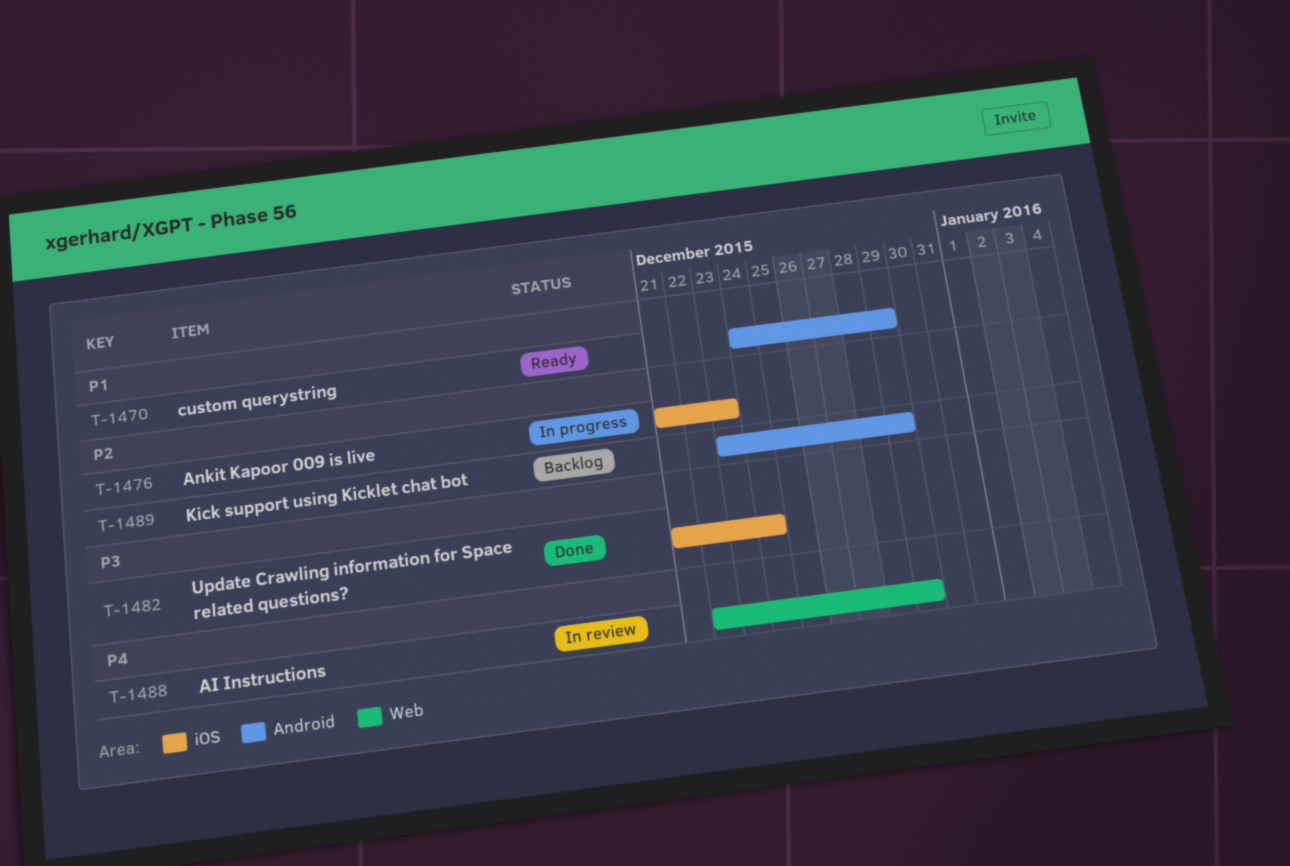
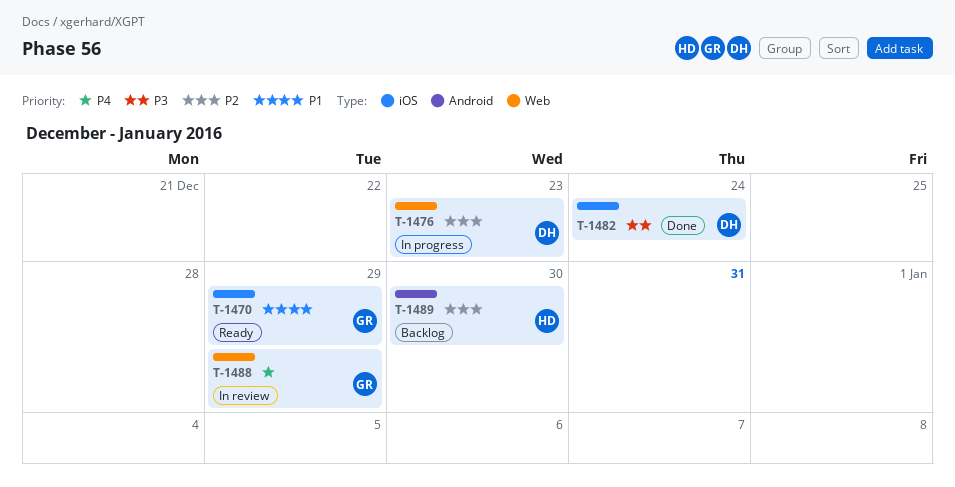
T-1470, label: Android -> iOS
T-1476, label: iOS -> Web
T-1489, due: Dec 29 -> Dec 30

